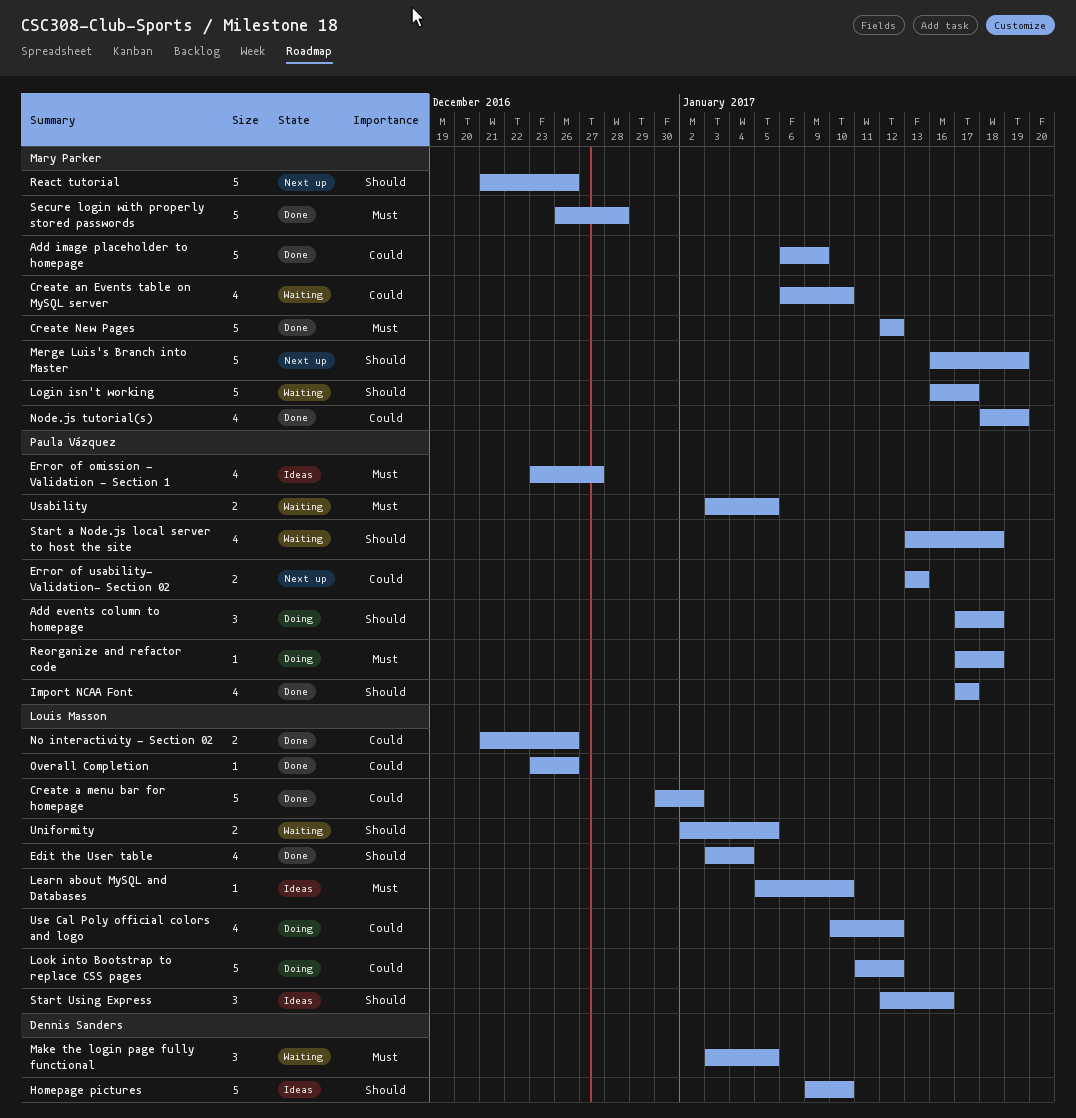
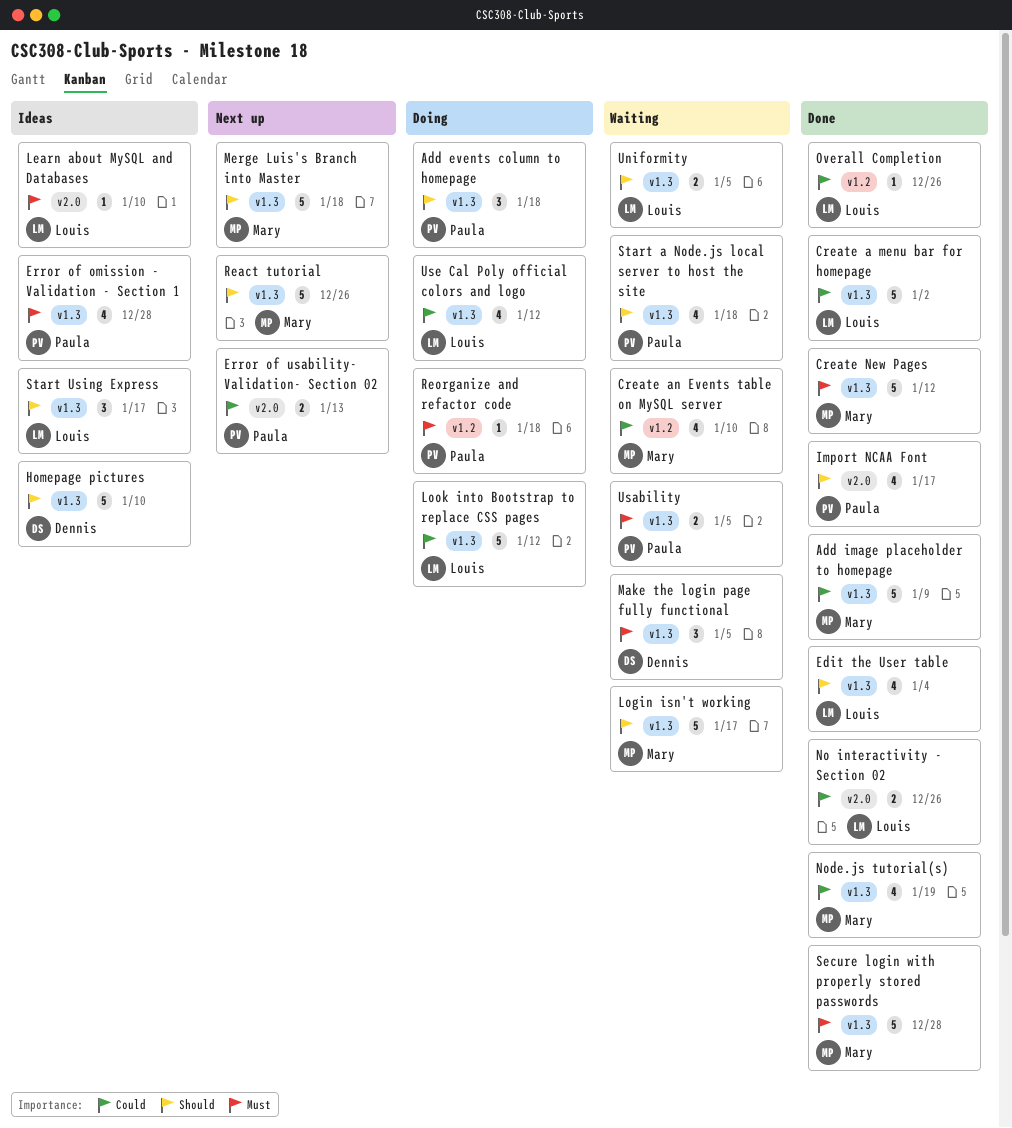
Error of omission - Validation - Section 1, due: Dec 27 -> Dec 28
Merge Luis's Branch into Master, due: Jan 19 -> Jan 18
Start Using Express, due: Jan 16 -> Jan 17

